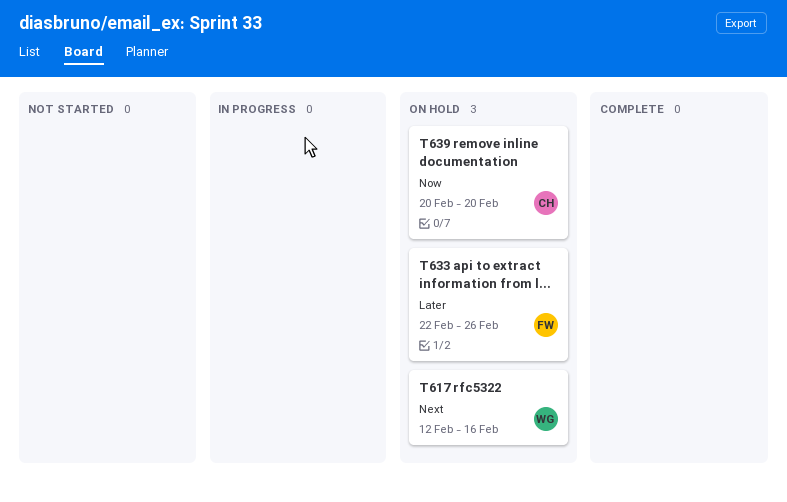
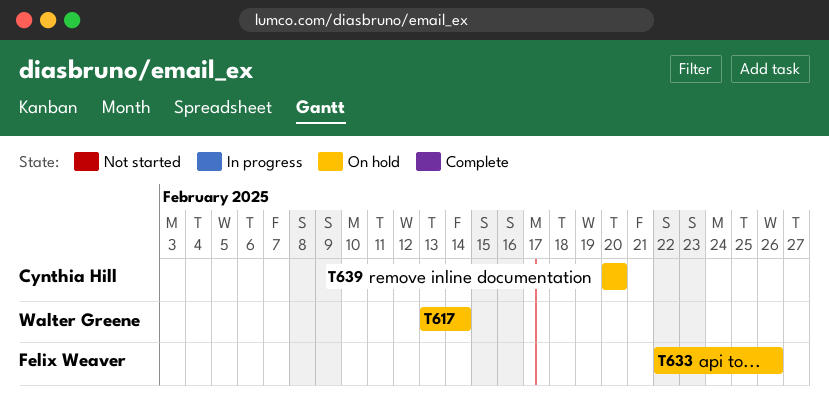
T617, start: Feb 12 -> Feb 13
T617, due: Feb 16 -> Feb 14

